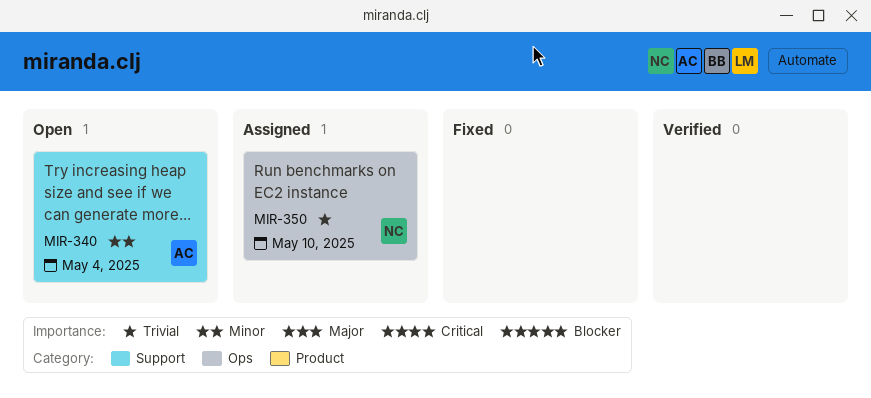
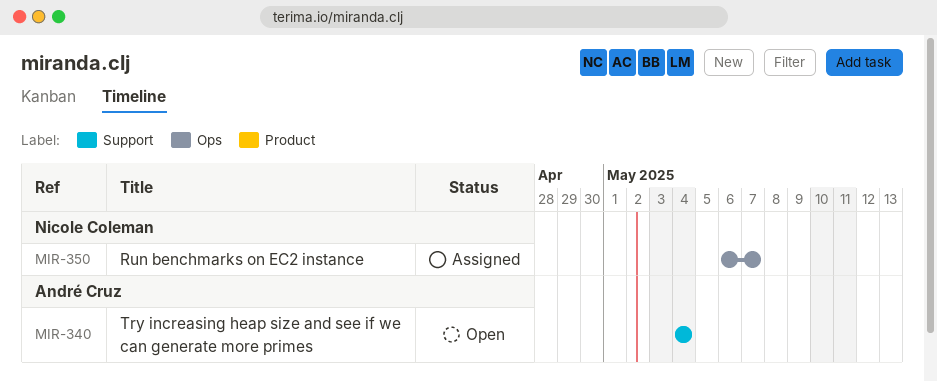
MIR-350, due: May 10 -> May 7

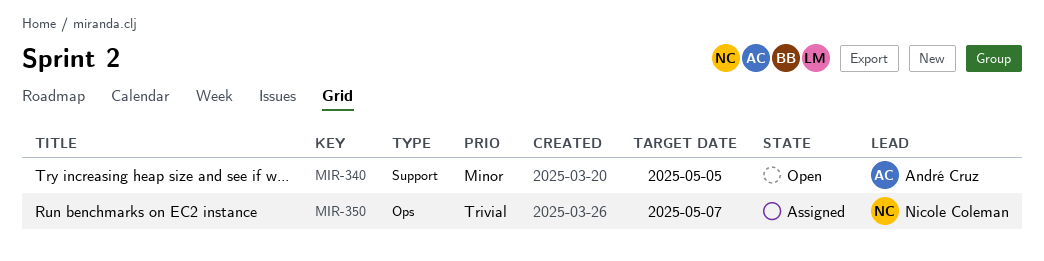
MIR-340, due: May 4 -> May 5

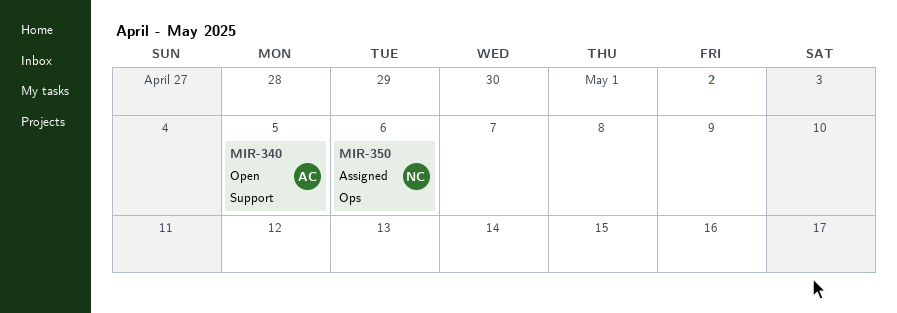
MIR-350, due: May 7 -> May 6

